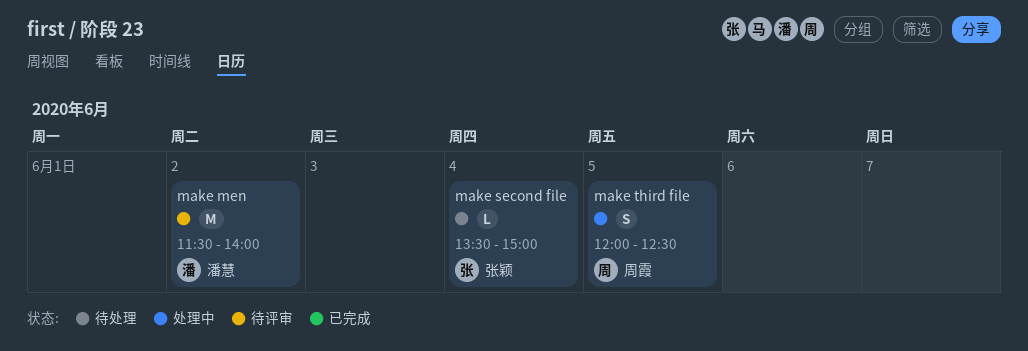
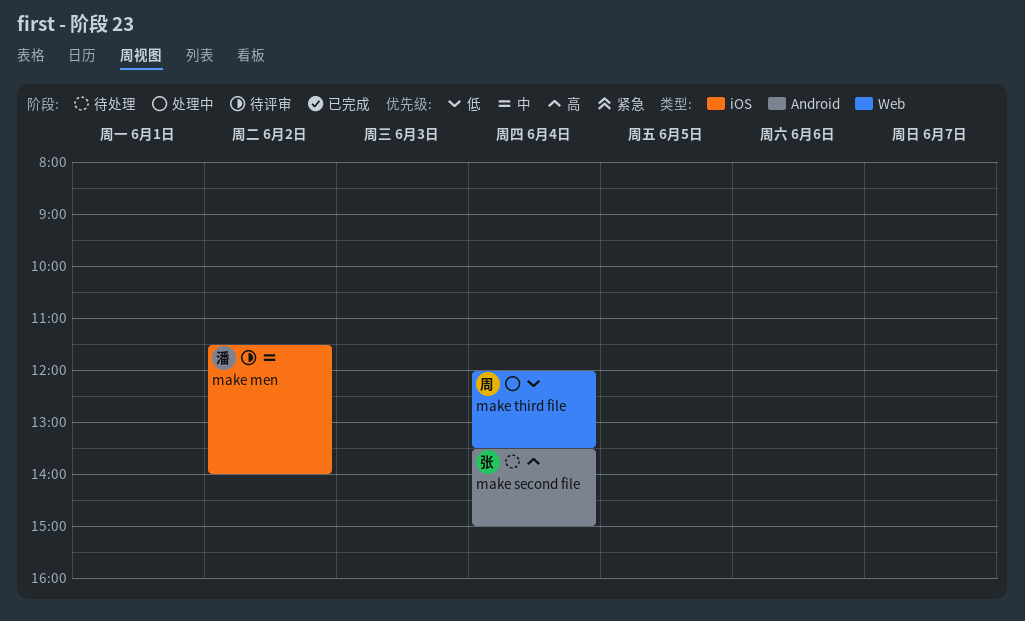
make third file, day: Jun 5 -> Jun 4
make third file, ends: 12:30 -> 13:30

